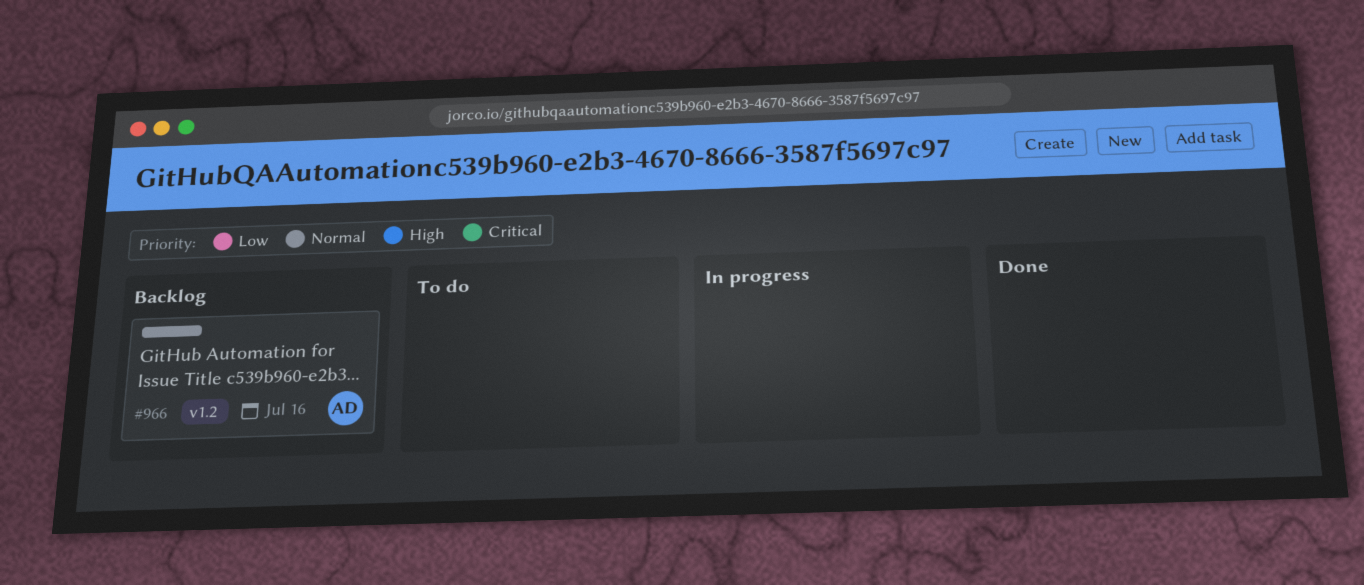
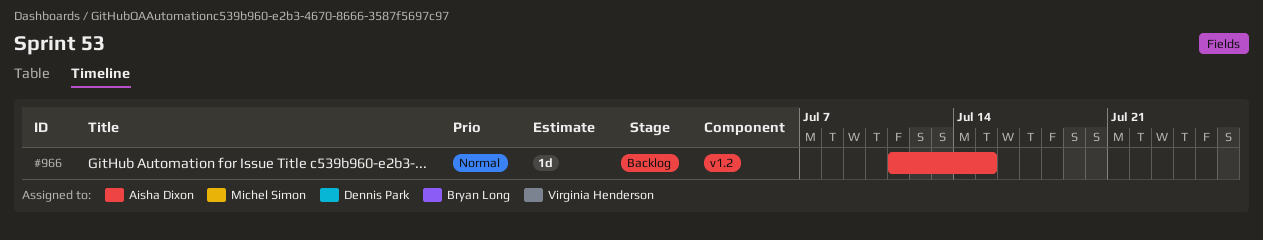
#966, due: Jul 16 -> Jul 15

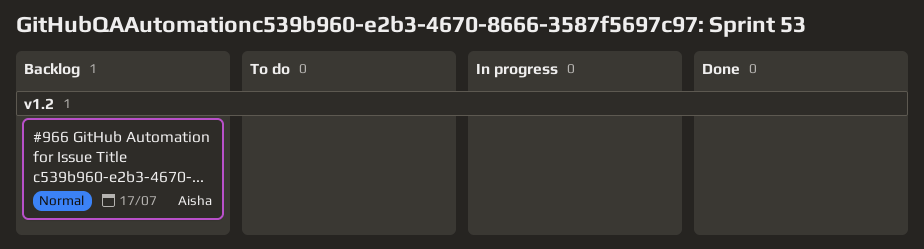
#966, due: Jul 15 -> Jul 17

